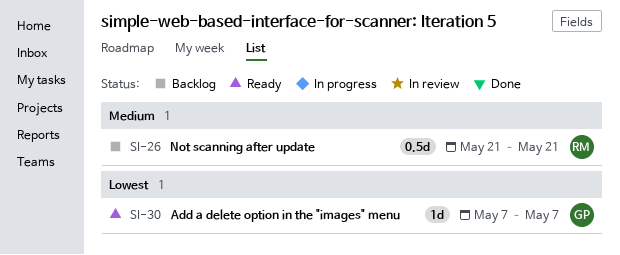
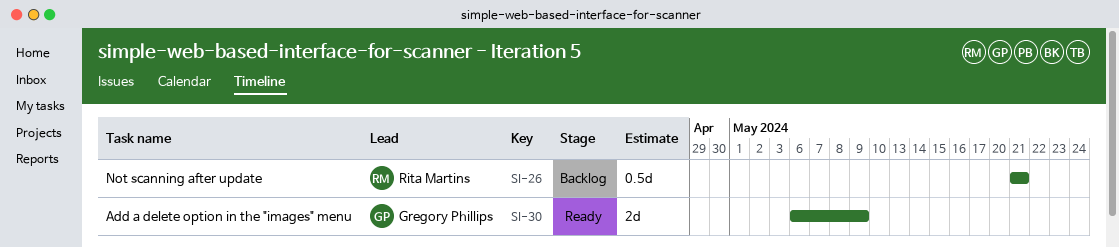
SI-30, estimate: 1d -> 2d
SI-30, start: May 7 -> May 6
SI-30, due: May 7 -> May 9

